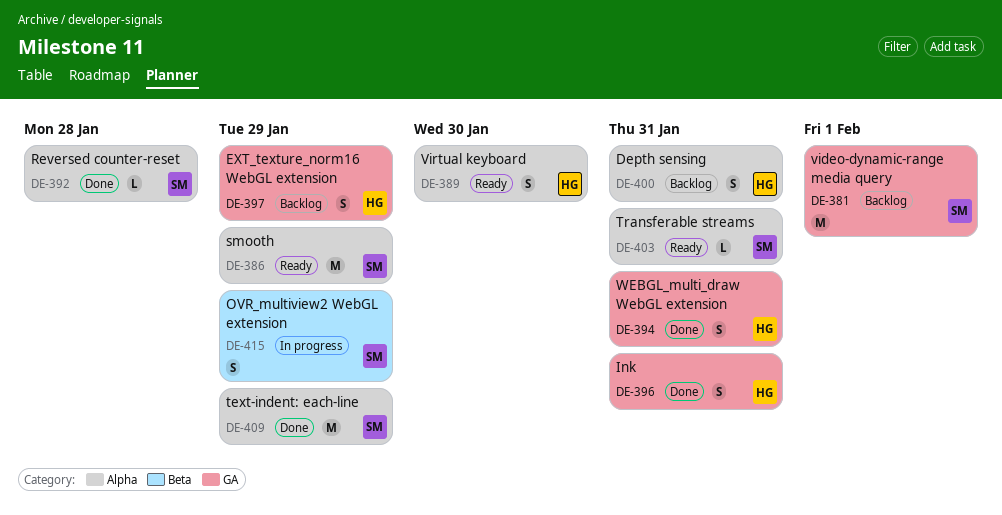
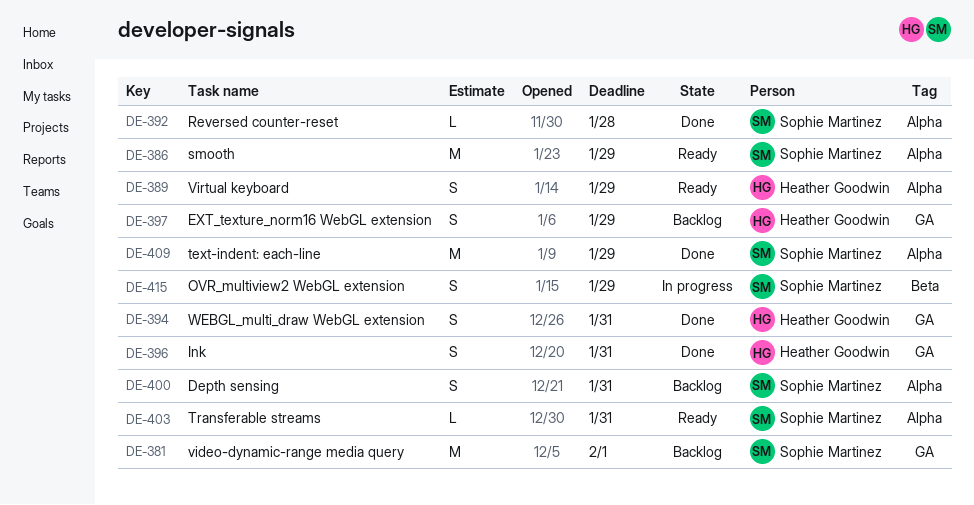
DE-389, due: Jan 30 -> Jan 29
DE-400, owner: Heather Goodwin -> Sophie Martinez

